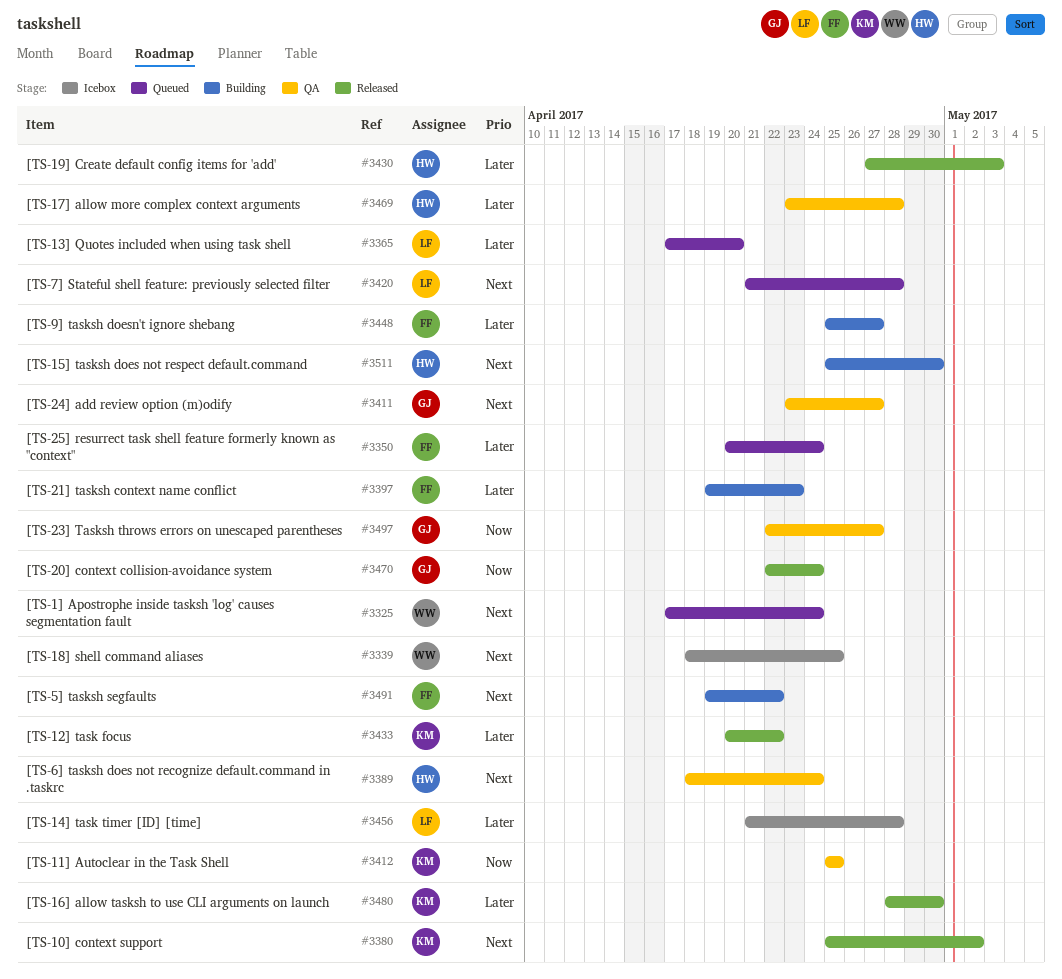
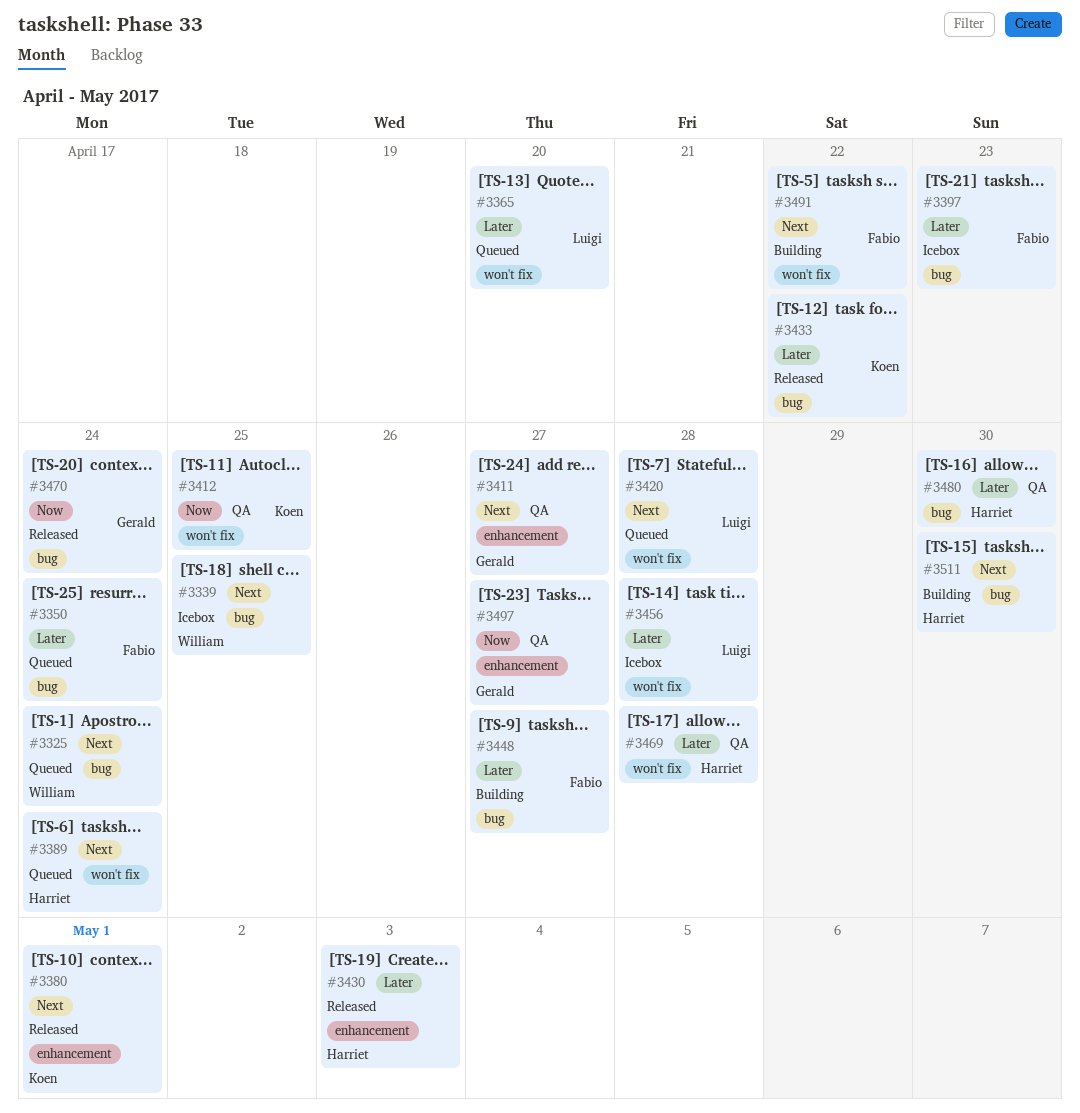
#3380, due: May 2 -> May 1
#3389, status: QA -> Queued
#3397, status: Building -> Icebox
#3480, status: Released -> QA
#3480, owner: Koen -> Harriet

